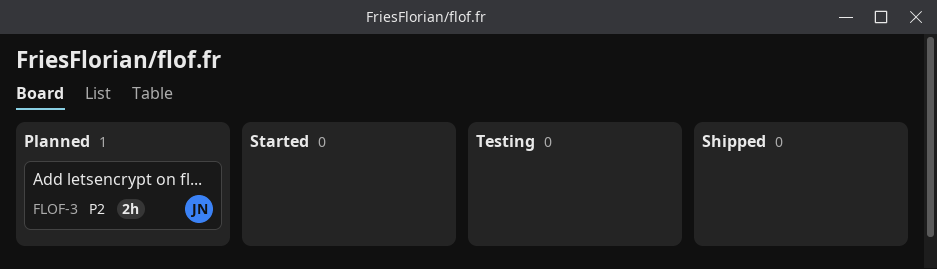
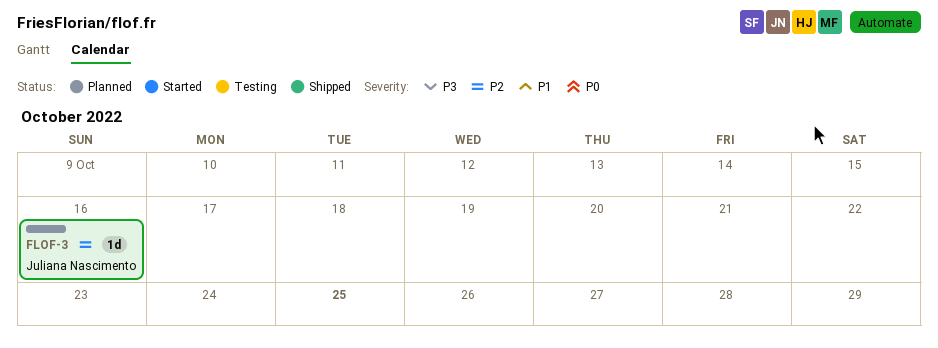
FLOF-3, estimate: 2h -> 1d

